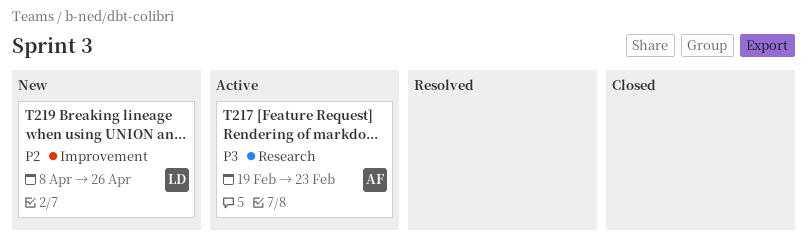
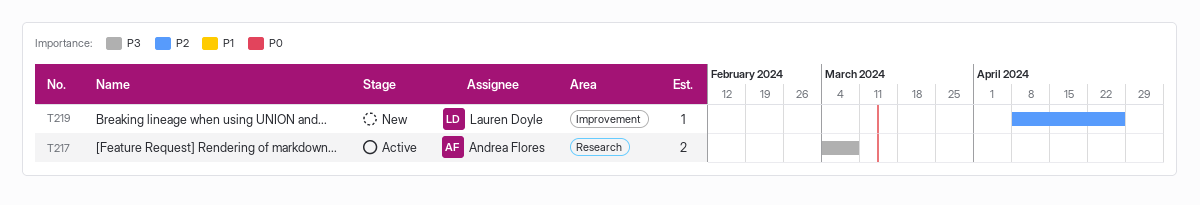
T217, start: Feb 19 -> Mar 4
T217, due: Feb 23 -> Mar 8

